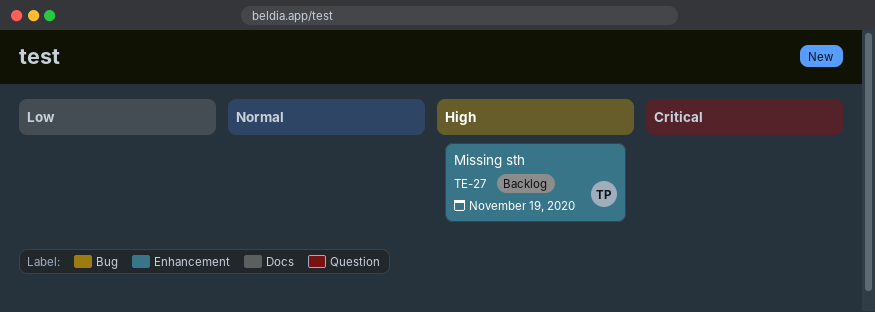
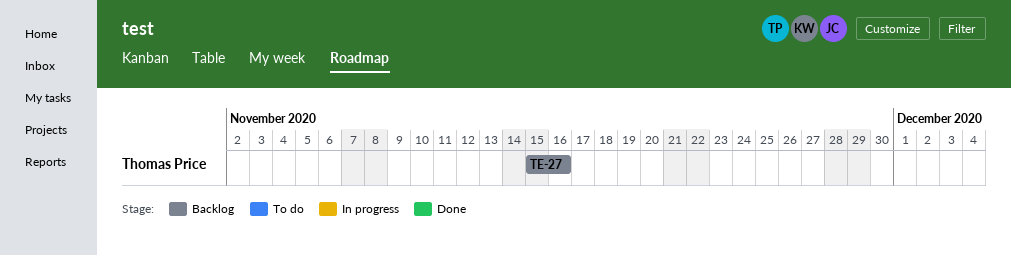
TE-27, due: Nov 19 -> Nov 16

